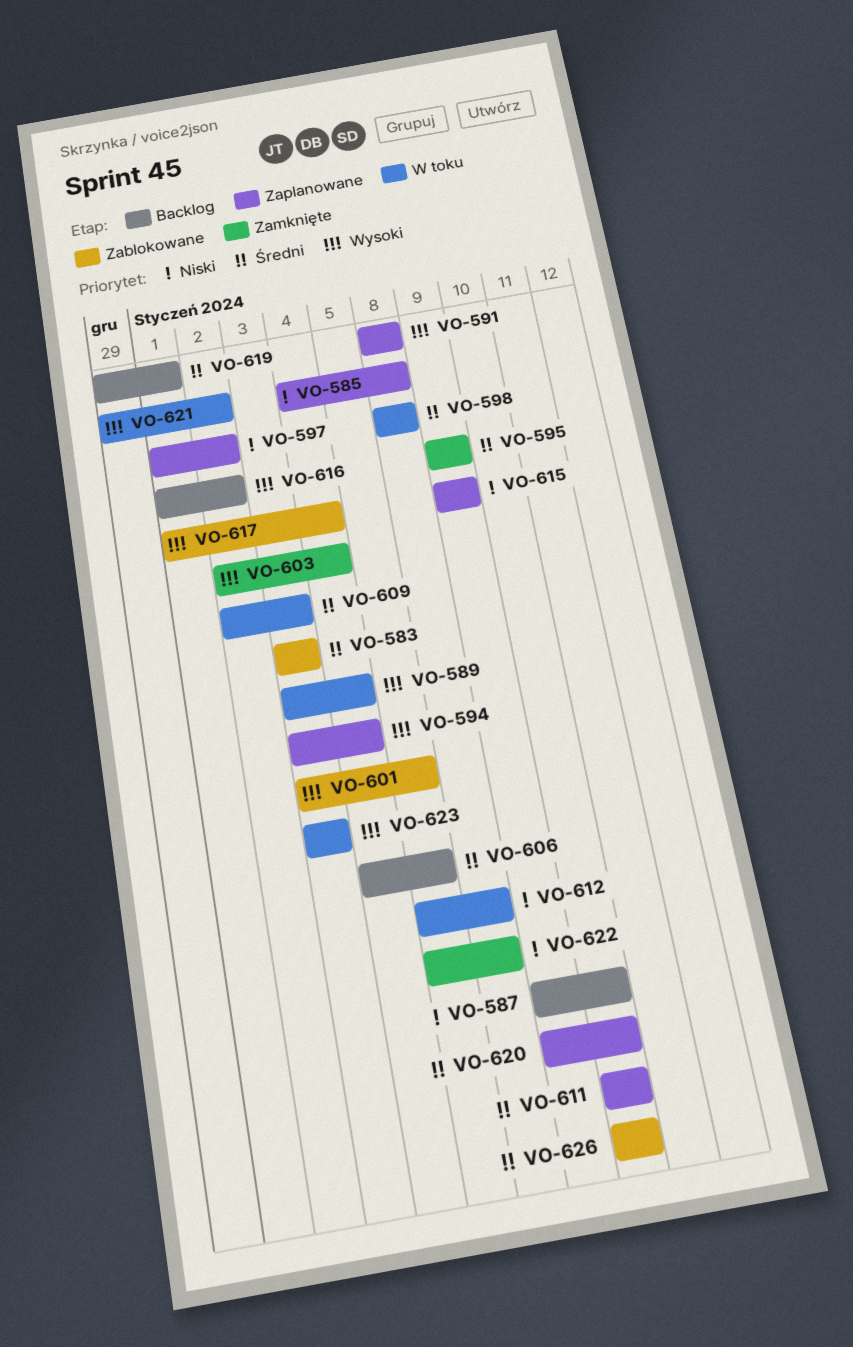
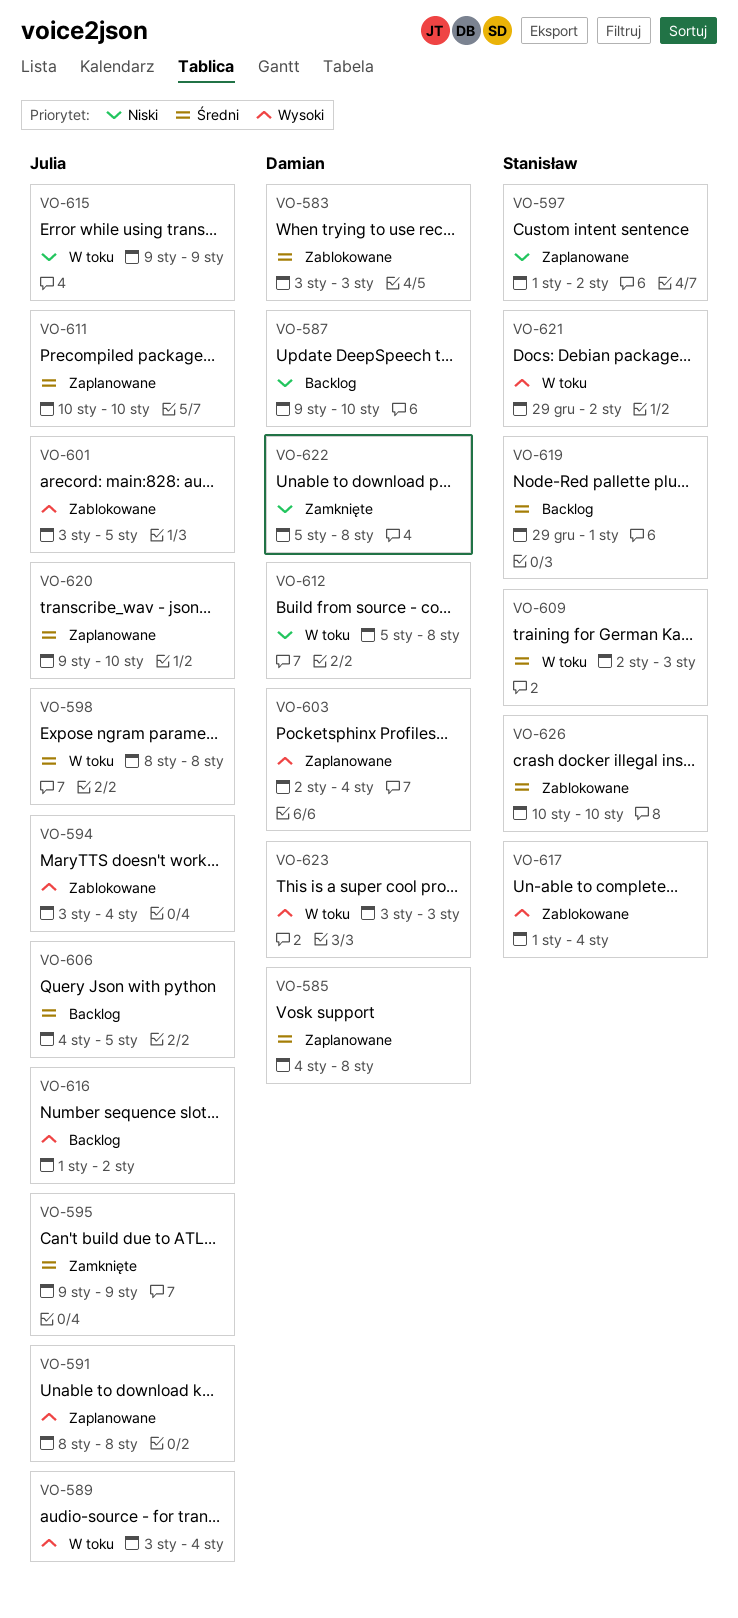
VO-585, priority: Niski -> Średni
VO-594, status: Zaplanowane -> Zablokowane
VO-603, status: Zamknięte -> Zaplanowane
VO-615, status: Zaplanowane -> W toku

